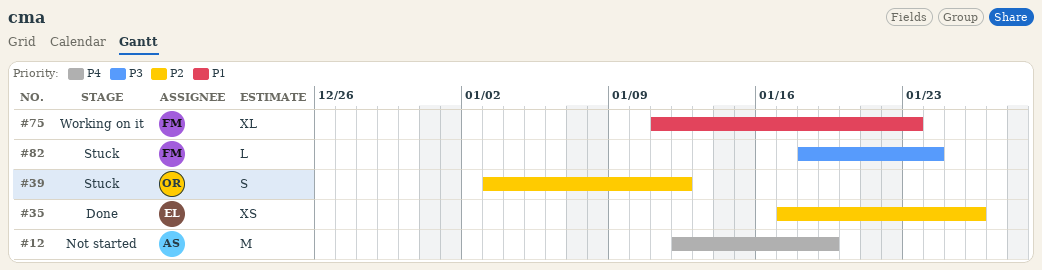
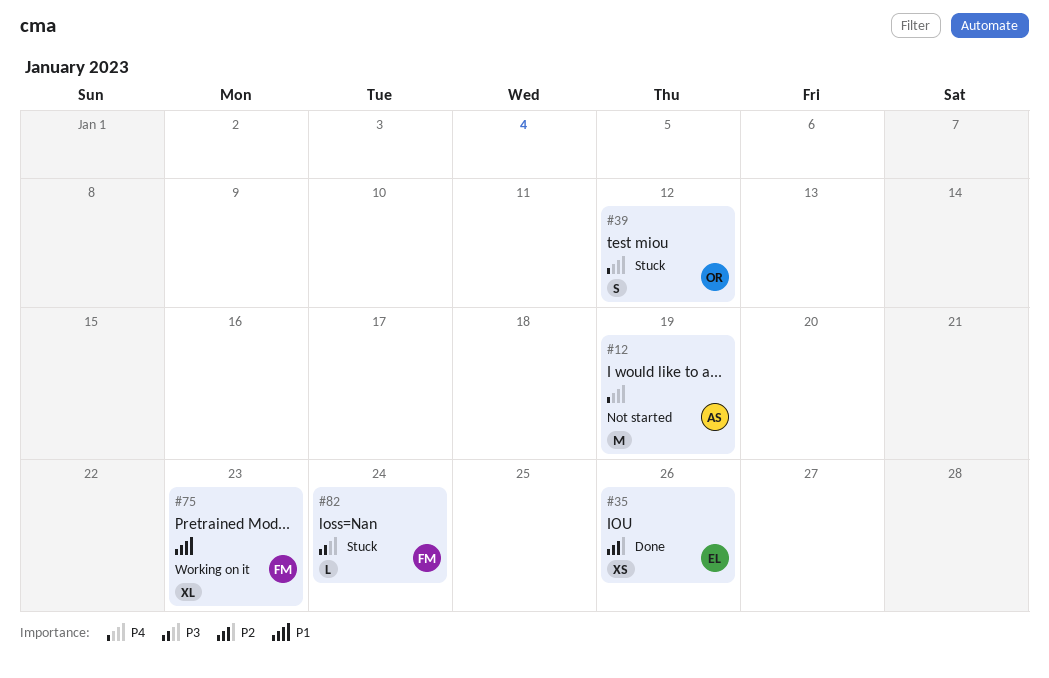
#39, priority: P2 -> P4

